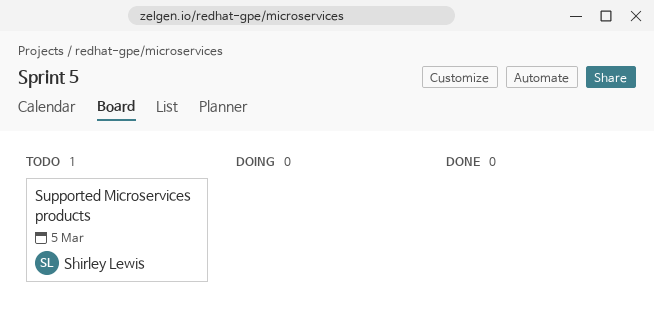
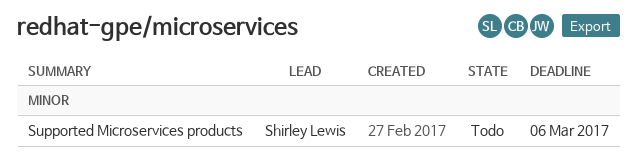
Supported Microservices products, due: Mar 5 -> Mar 6

